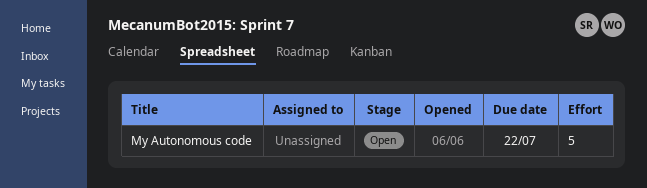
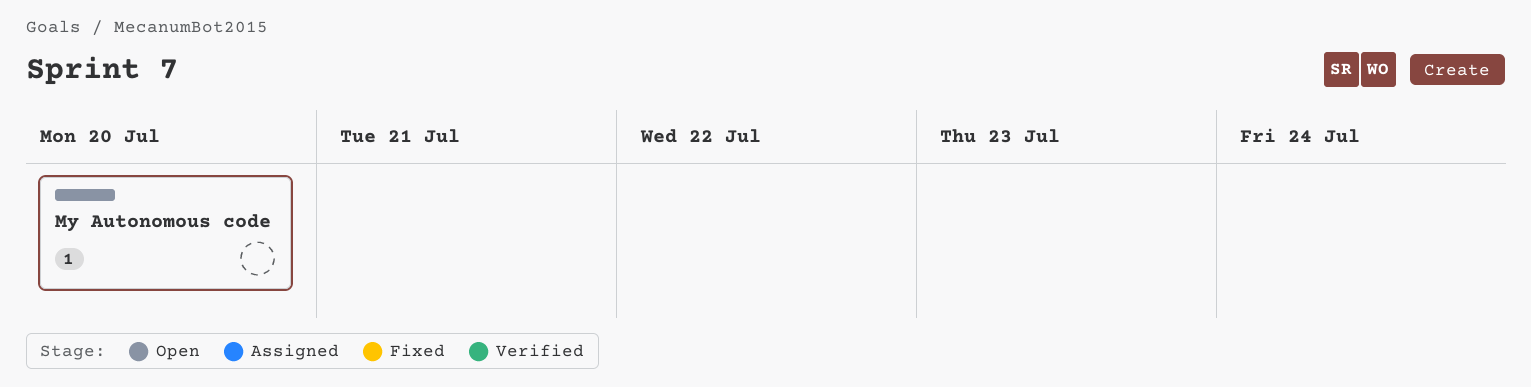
My Autonomous code, estimate: 5 -> 1
My Autonomous code, due: Jul 22 -> Jul 20

